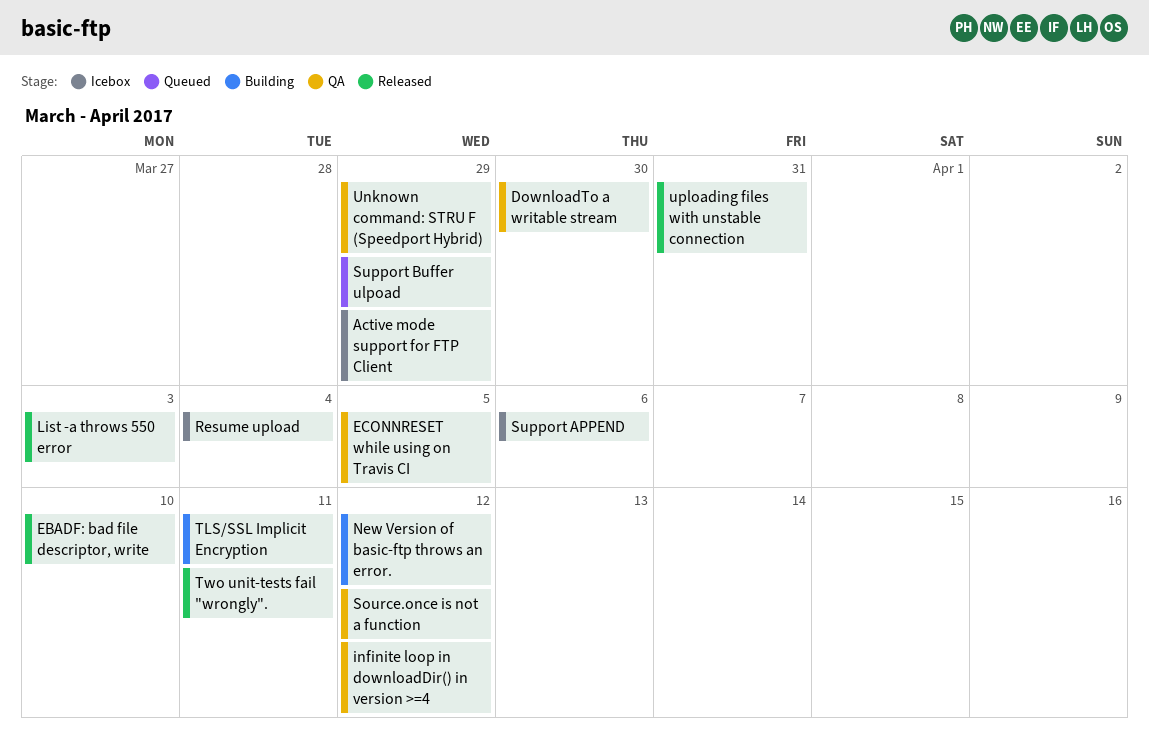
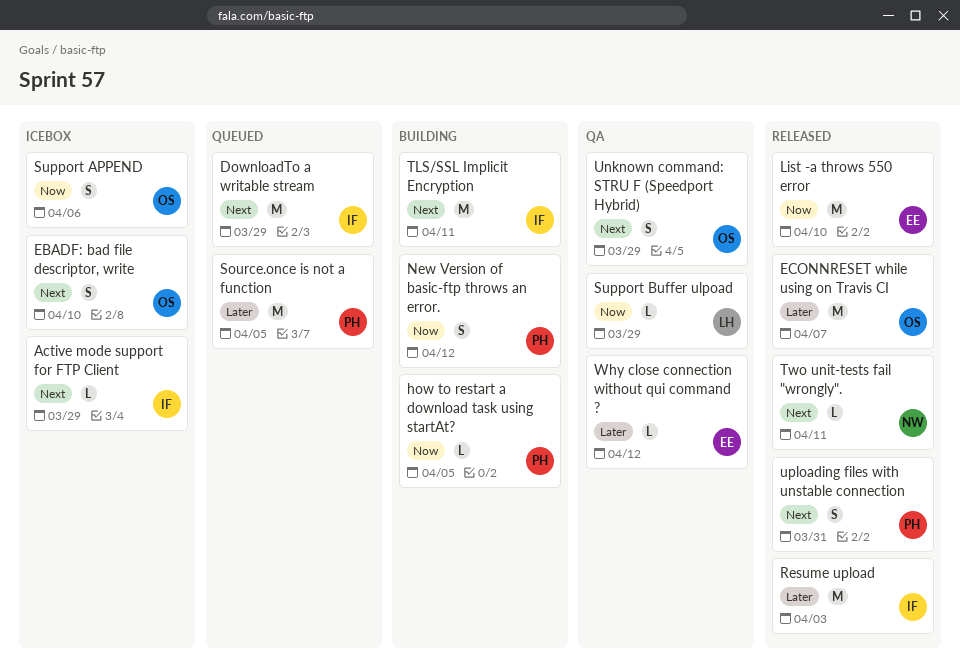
DownloadTo a writable stream, status: QA -> Queued
DownloadTo a writable stream, due: Mar 30 -> Mar 29
EBADF: bad file descriptor, write, status: Released -> Icebox
ECONNRESET while using on Travis CI, status: QA -> Released
ECONNRESET while using on Travis CI, due: Apr 5 -> Apr 7
how to restart a download task using startAt?: none -> present
infinite loop in downloadDir() in version >=4: present -> none
List -a throws 550 error, due: Apr 3 -> Apr 10
Resume upload, status: Icebox -> Released
Resume upload, due: Apr 4 -> Apr 3
Source.once is not a function, status: QA -> Queued
Source.once is not a function, due: Apr 12 -> Apr 5
Support Buffer ulpoad, status: Queued -> QA
Why close connection without qui command ?: none -> present

